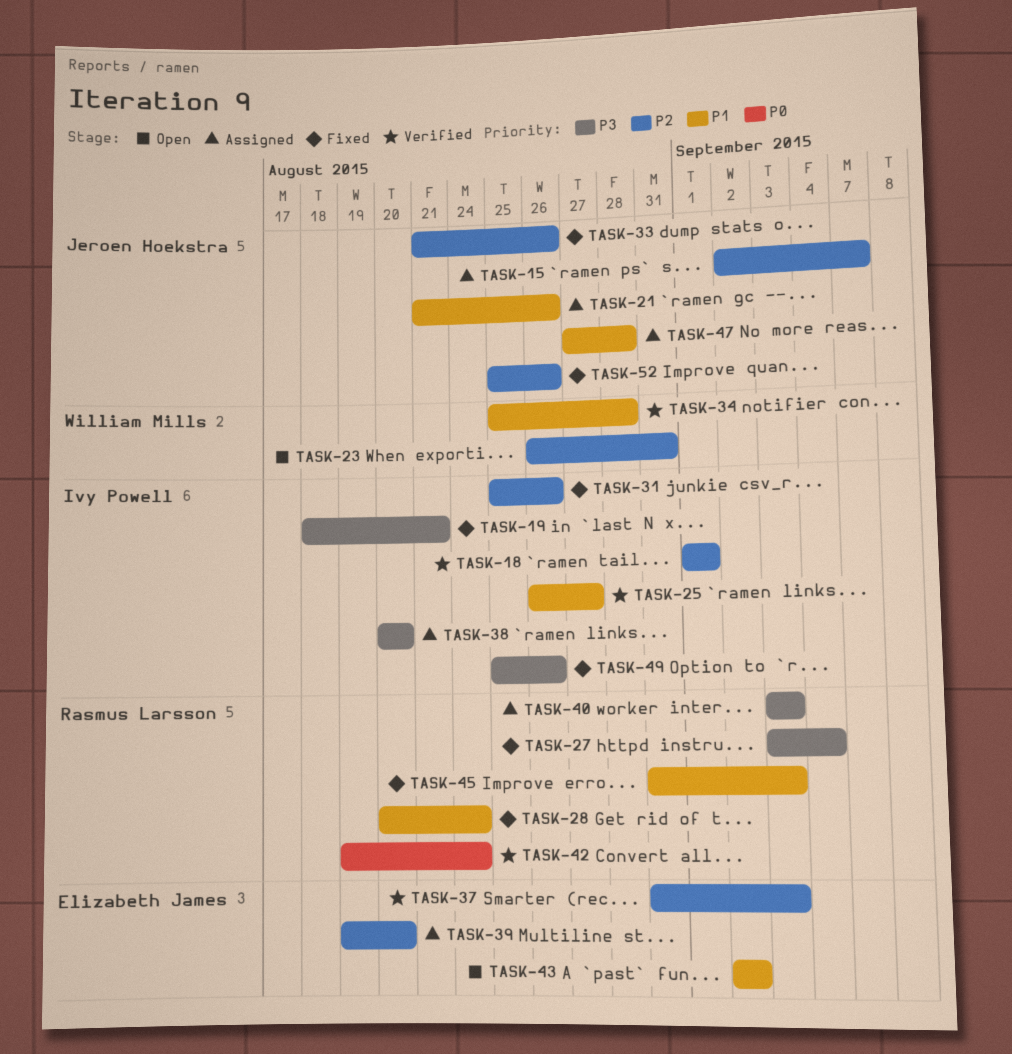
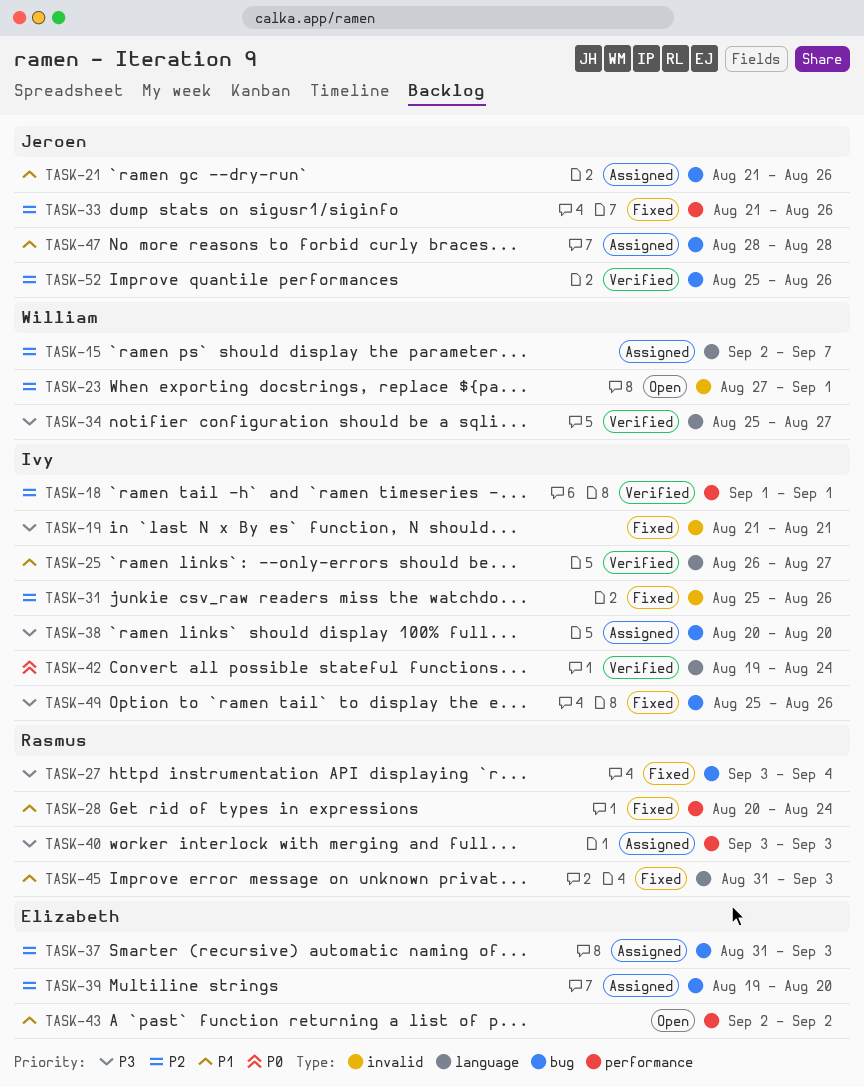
TASK-15, owner: Jeroen Hoekstra -> William Mills
TASK-19, start: Aug 18 -> Aug 21
TASK-23, start: Aug 26 -> Aug 27
TASK-23, due: Aug 31 -> Sep 1
TASK-34, priority: P1 -> P3
TASK-34, due: Aug 28 -> Aug 27
TASK-37, status: Verified -> Assigned
TASK-42, owner: Rasmus Larsson -> Ivy Powell
TASK-47, start: Aug 27 -> Aug 28
TASK-52, status: Fixed -> Verified

